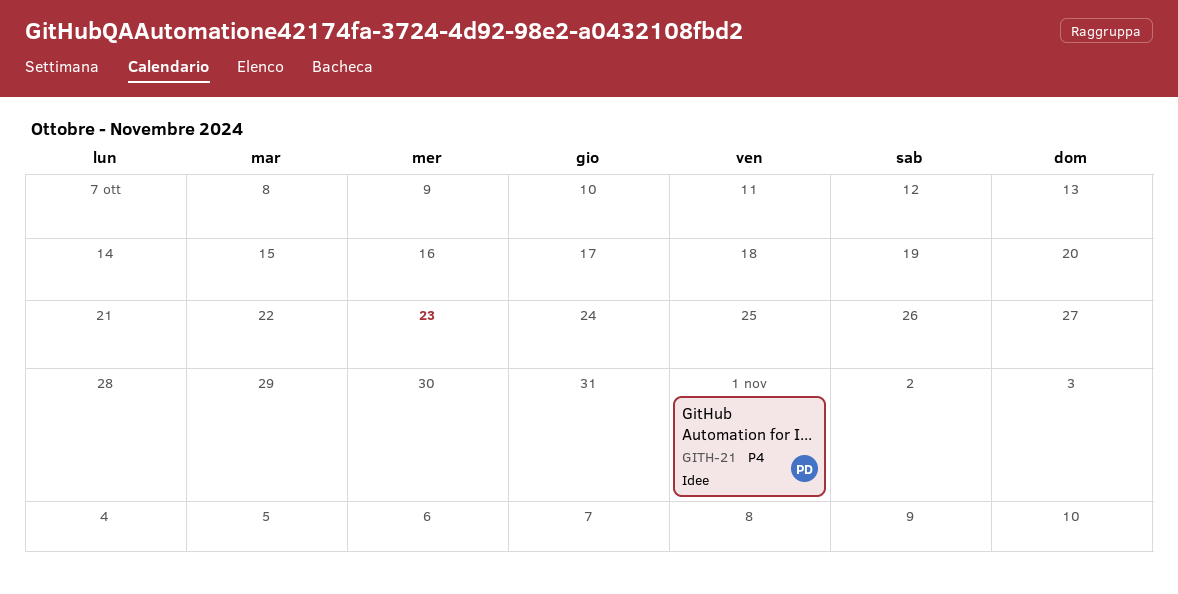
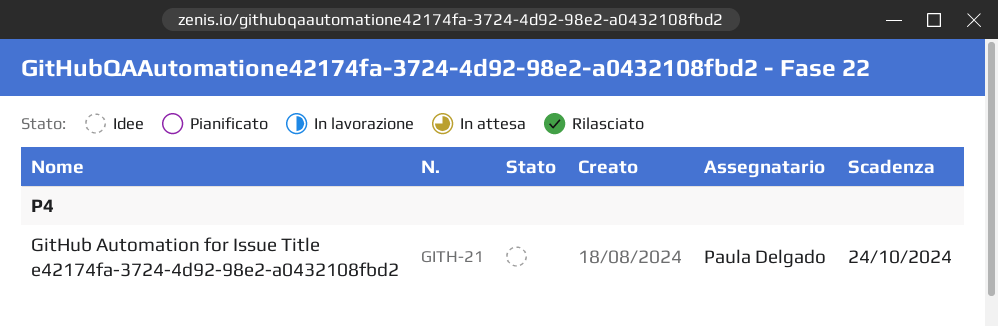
GITH-21, due: Nov 1 -> Oct 24

